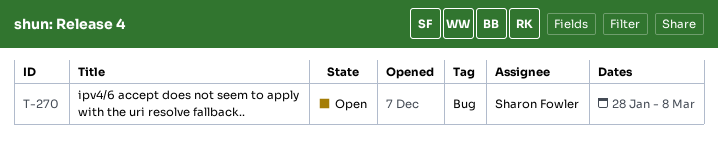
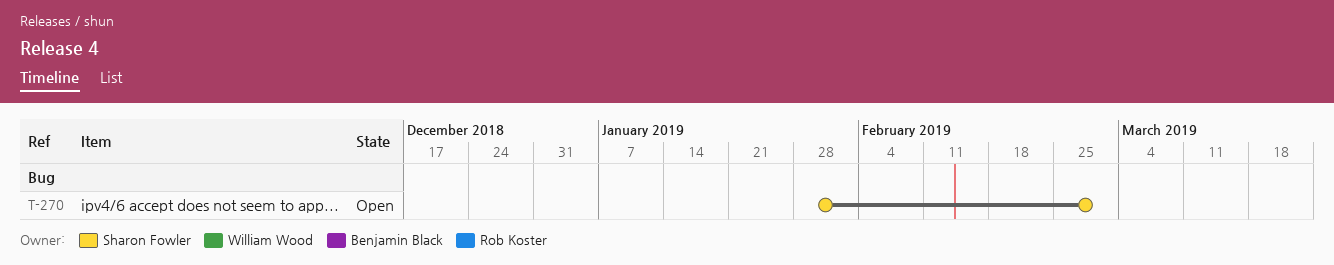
T-270, due: Mar 8 -> Mar 1

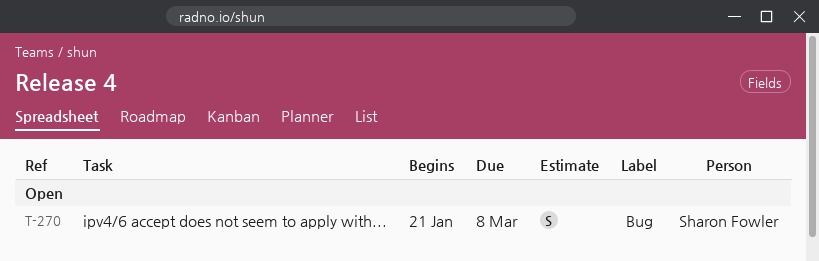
T-270, start: Jan 28 -> Jan 21
T-270, due: Mar 1 -> Mar 8

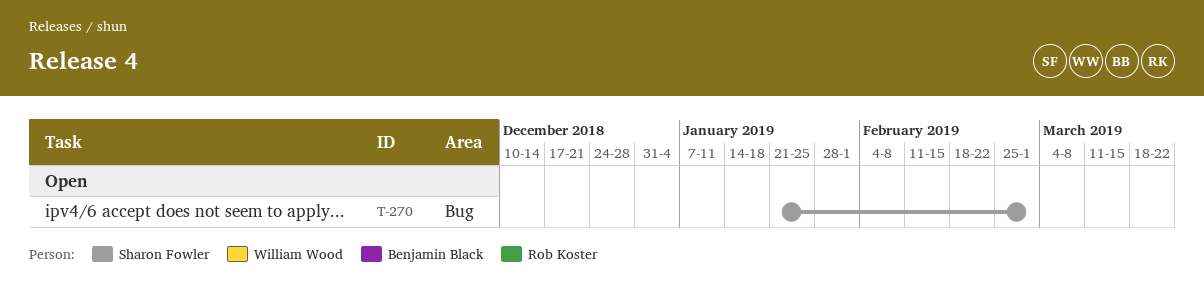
T-270, due: Mar 8 -> Mar 1

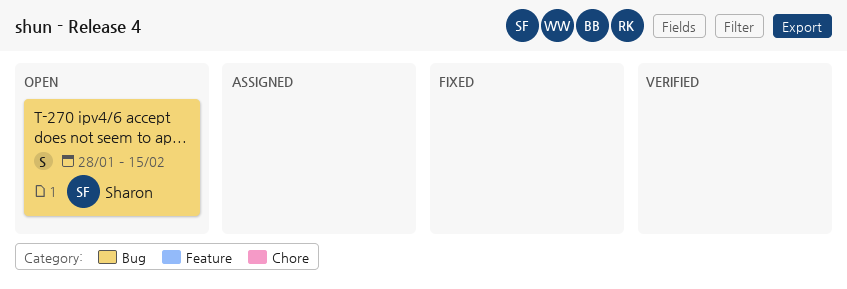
T-270, start: Jan 21 -> Jan 28
T-270, due: Mar 1 -> Feb 15

